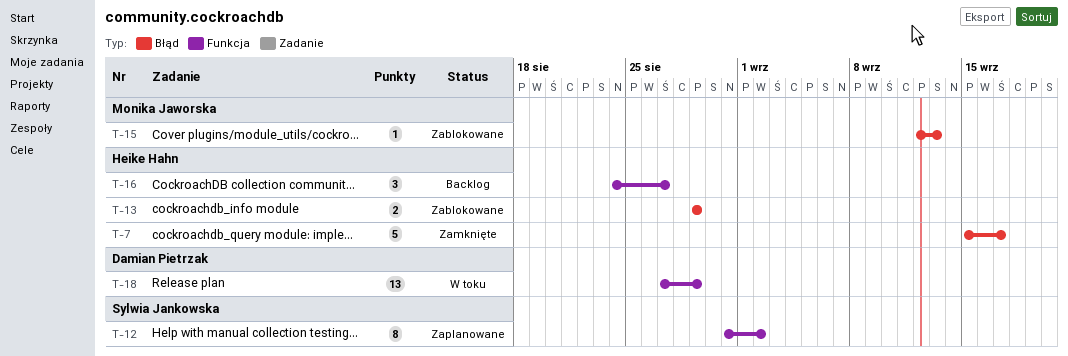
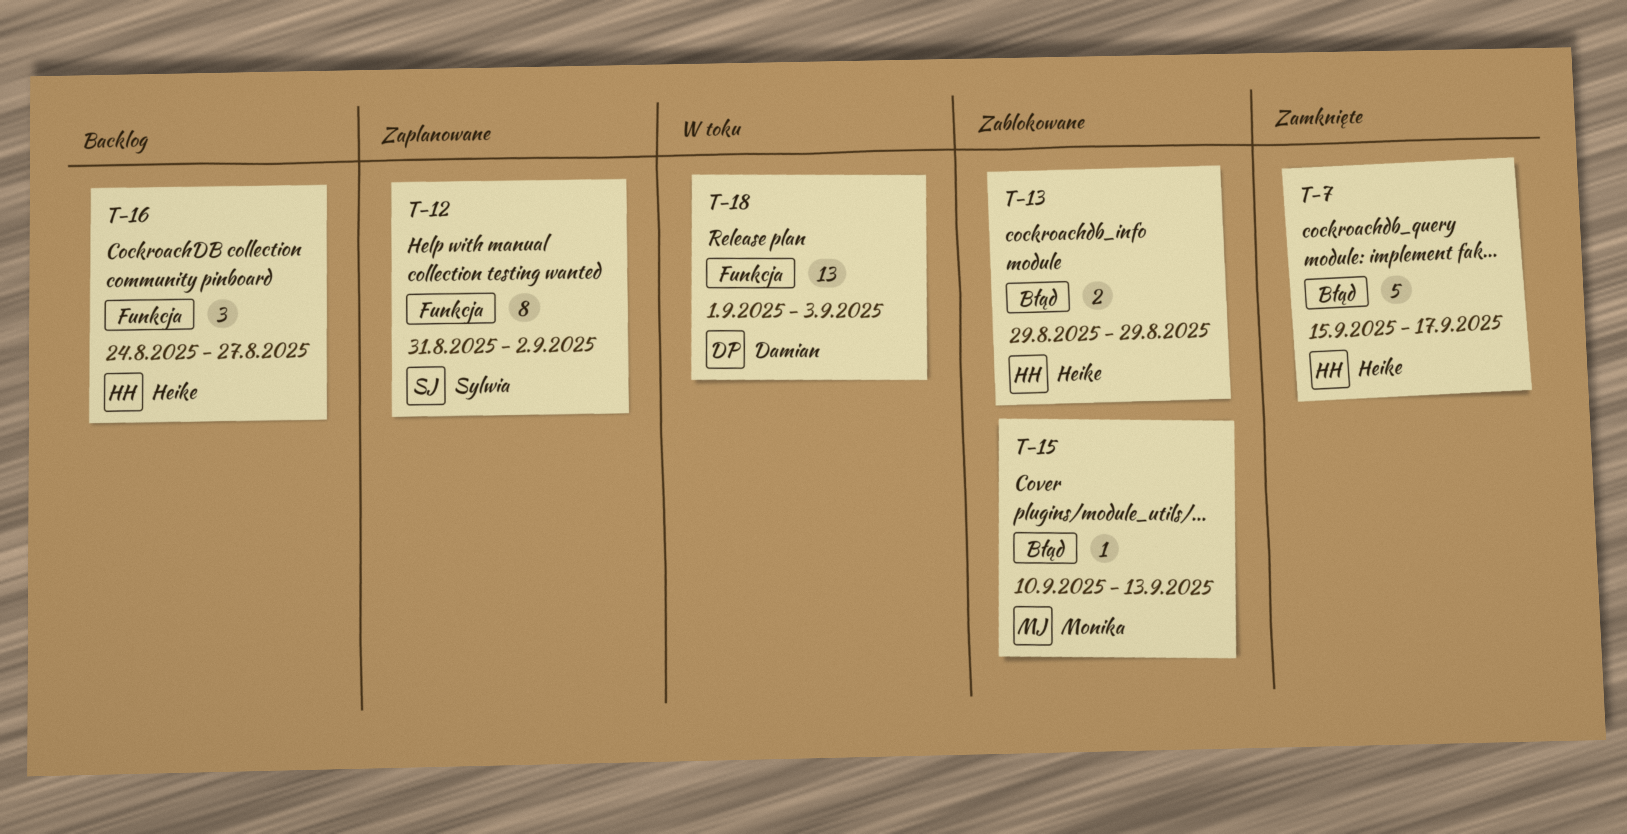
T-15, start: Sep 12 -> Sep 10
T-18, start: Aug 27 -> Sep 1
T-18, due: Aug 29 -> Sep 3

